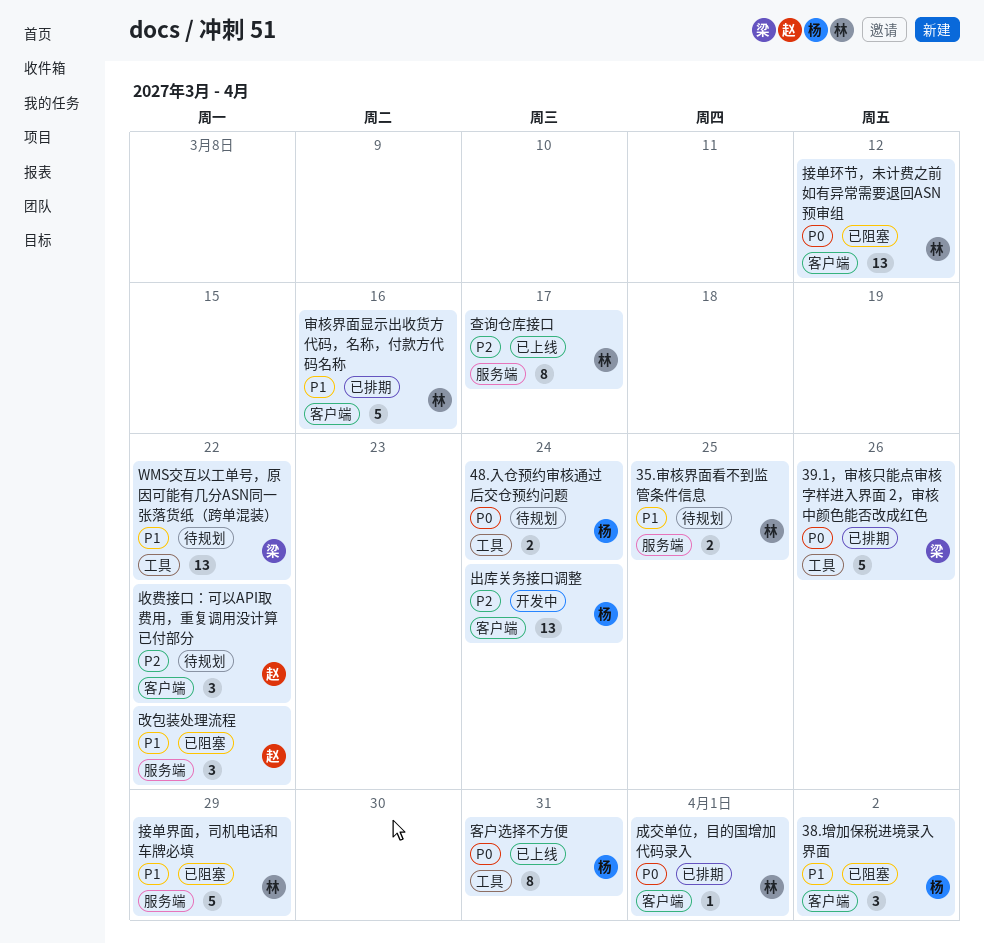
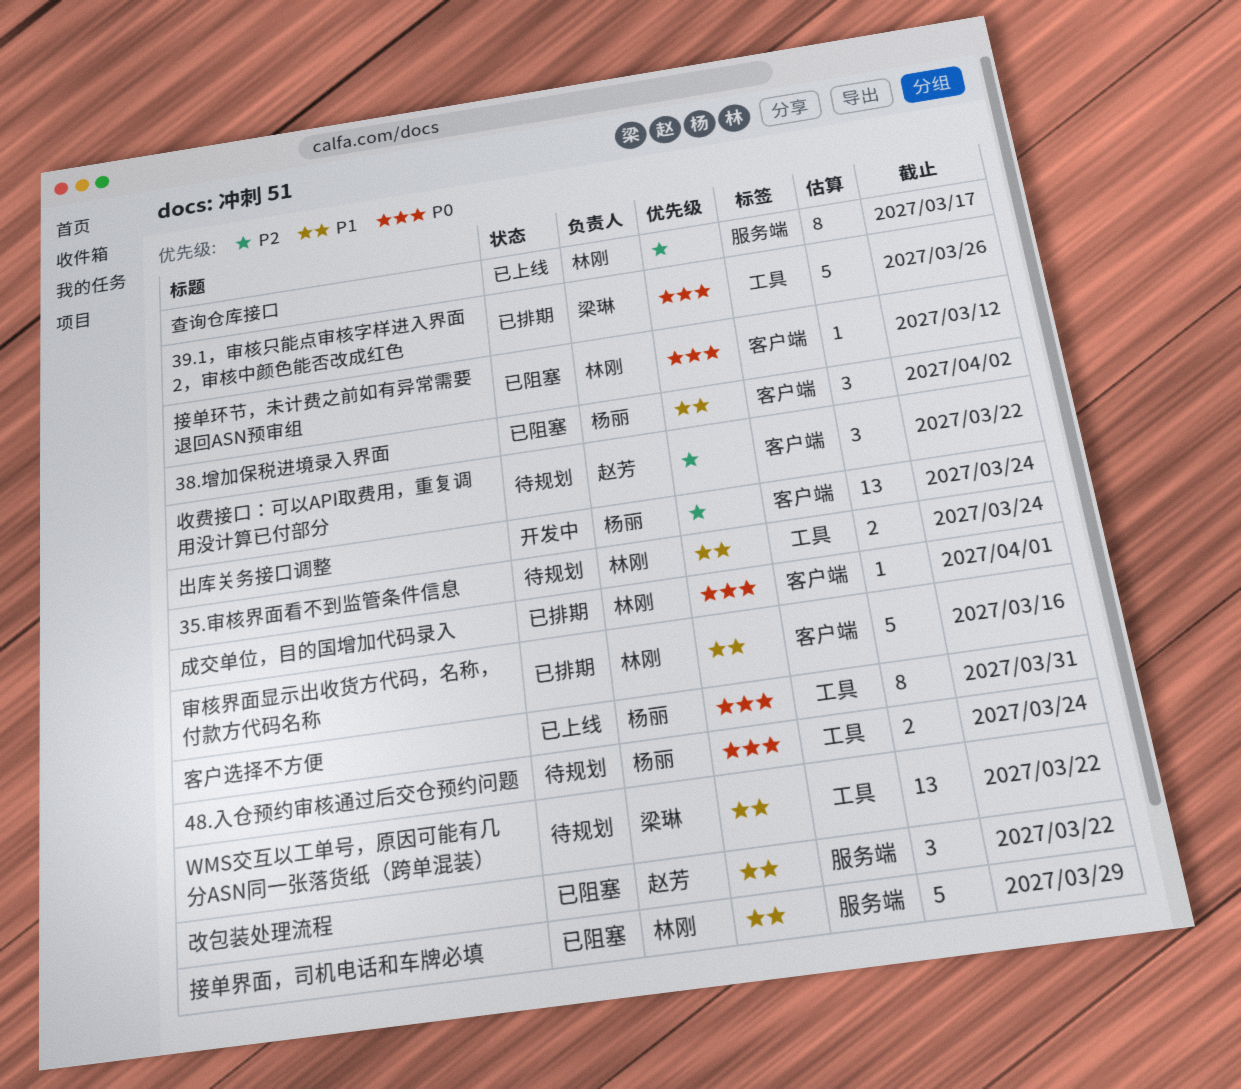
35.审核界面看不到监管条件信息, label: 服务端 -> 工具
35.审核界面看不到监管条件信息, due: Mar 25 -> Mar 24
接单环节，未计费之前如有异常需要退回ASN预审组, estimate: 13 -> 1

